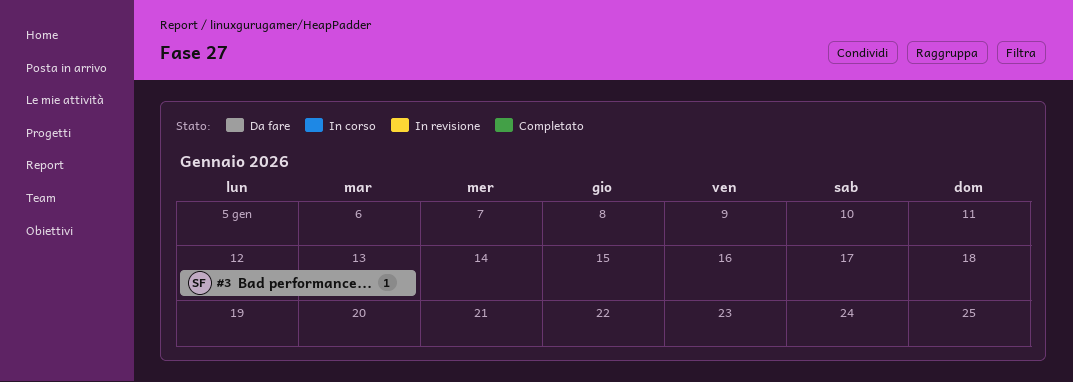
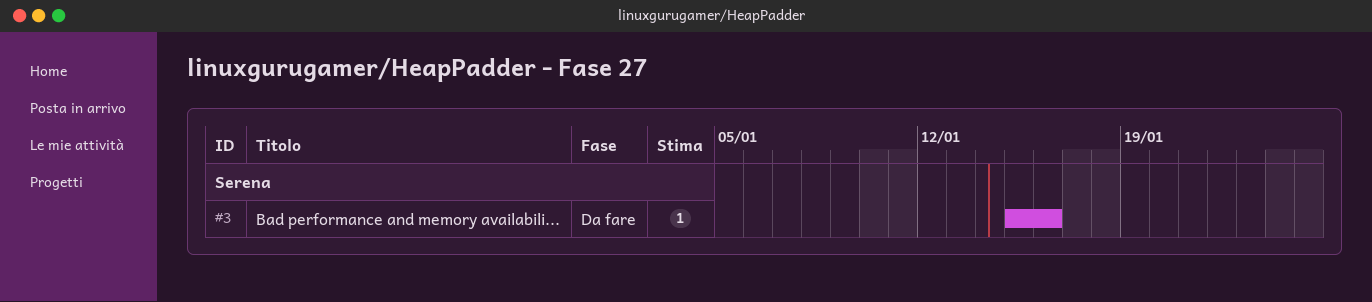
#3, start: Jan 12 -> Jan 15
#3, due: Jan 13 -> Jan 16

